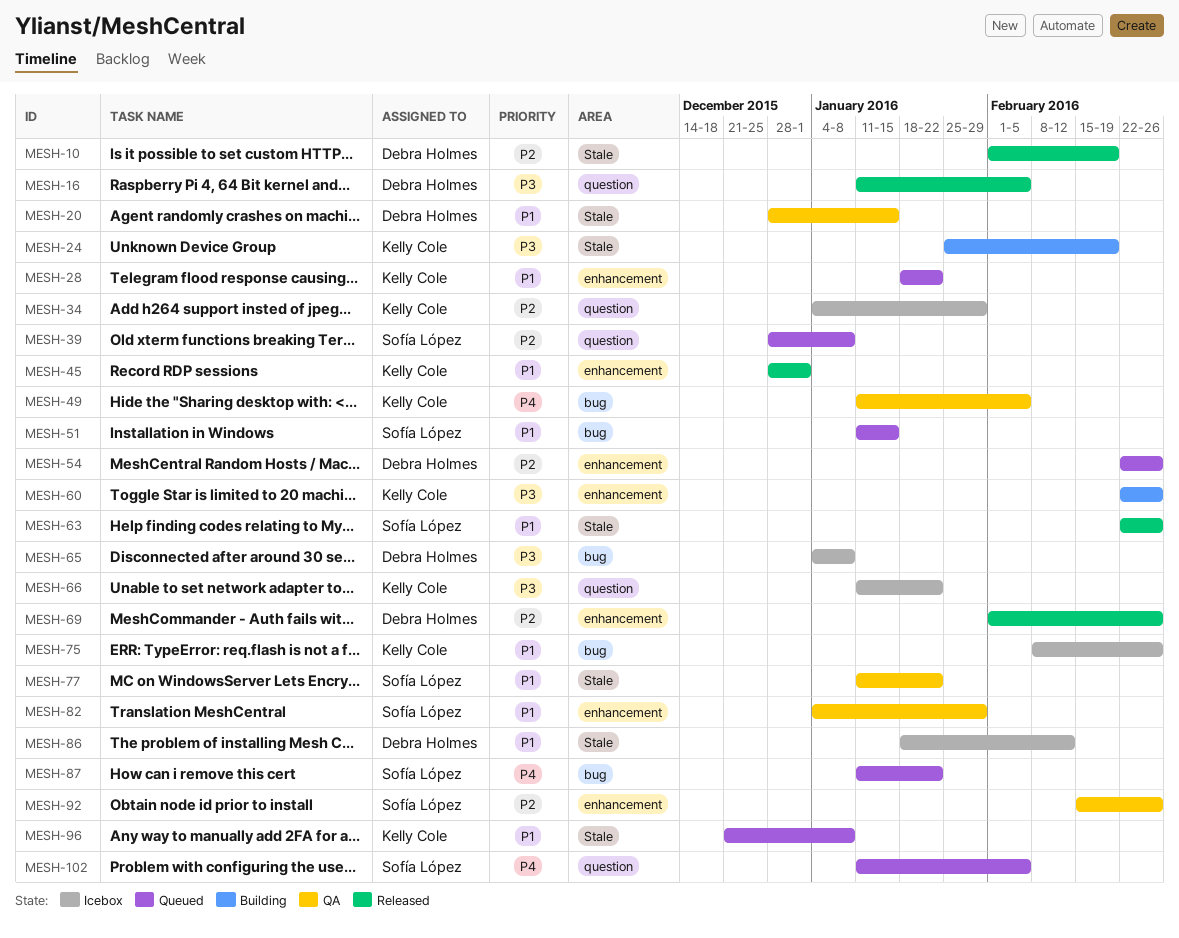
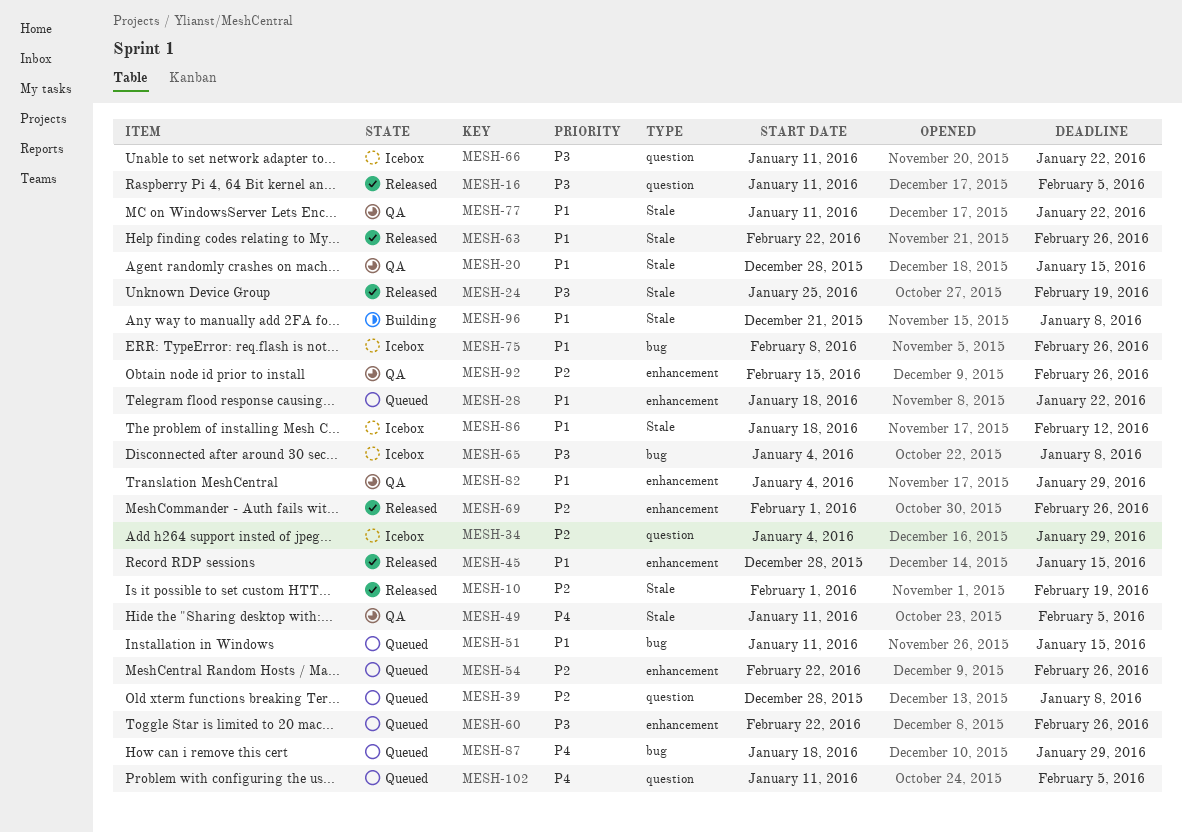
MESH-24, status: Building -> Released
MESH-45, due: Jan 1 -> Jan 15
MESH-49, label: bug -> Stale
MESH-60, status: Building -> Queued
MESH-87, start: Jan 11 -> Jan 18
MESH-87, due: Jan 22 -> Jan 29
MESH-96, status: Queued -> Building

